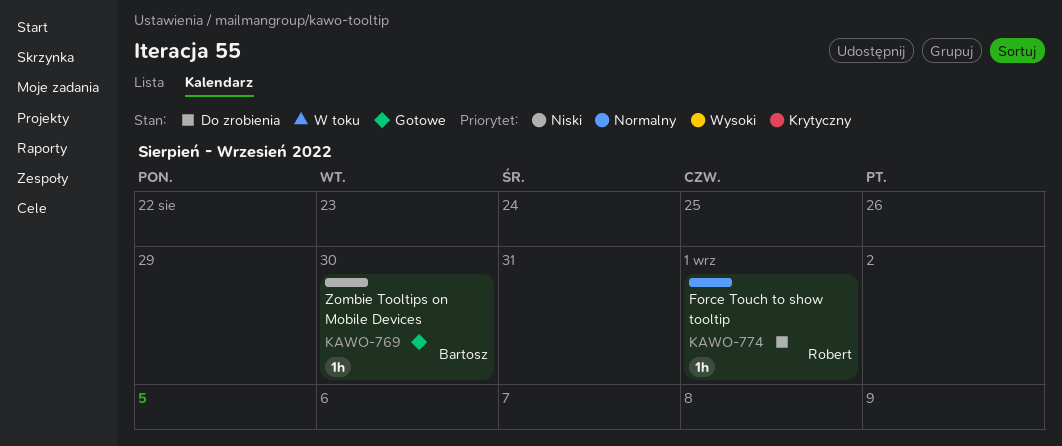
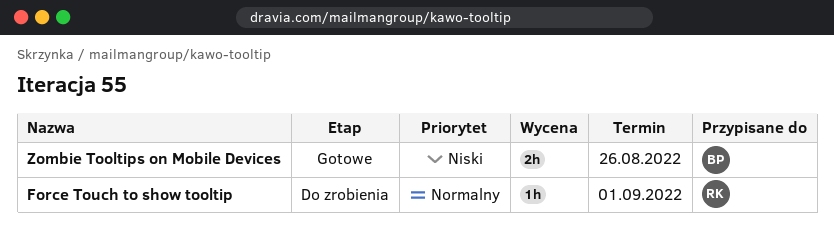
Zombie Tooltips on Mobile Devices, estimate: 1h -> 2h
Zombie Tooltips on Mobile Devices, due: Aug 30 -> Aug 26

